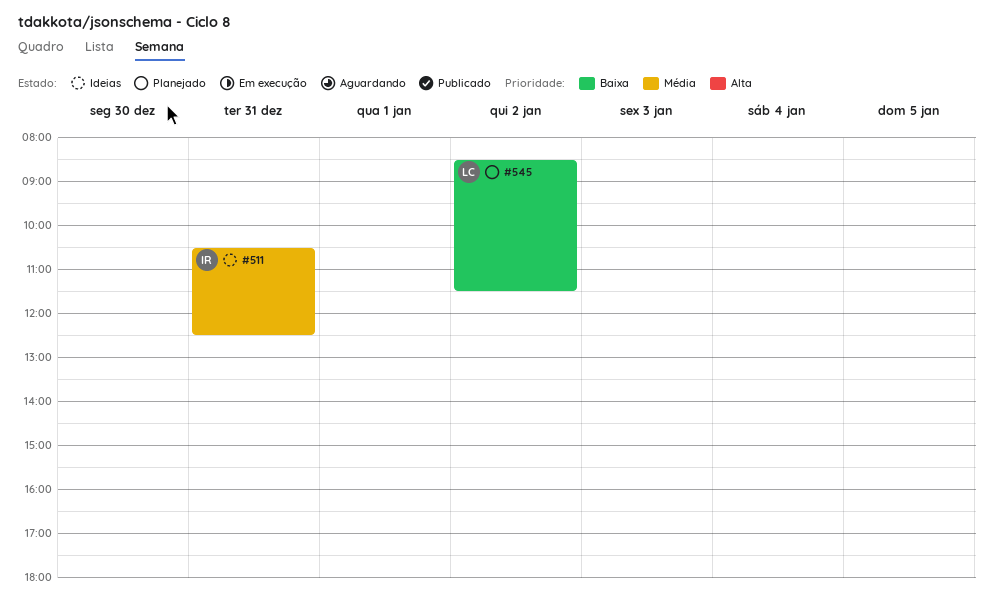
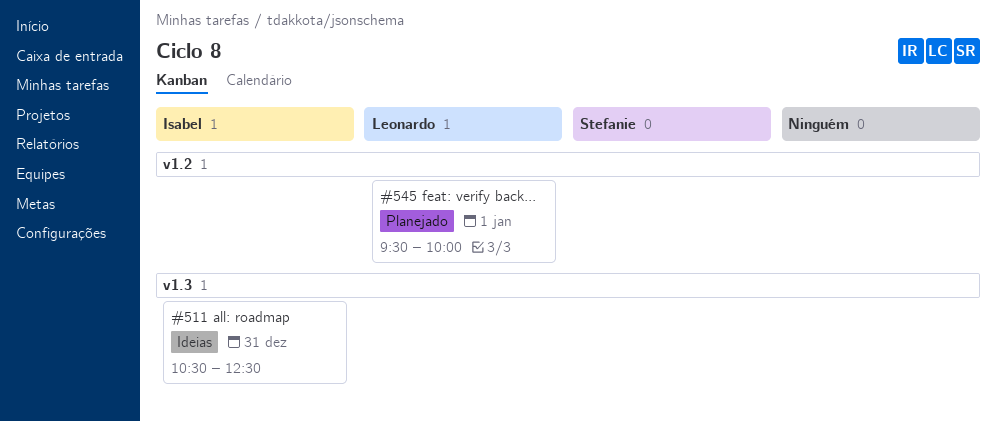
#545, day: Jan 2 -> Jan 1
#545, begins: 08:30 -> 09:30
#545, ends: 11:30 -> 10:00

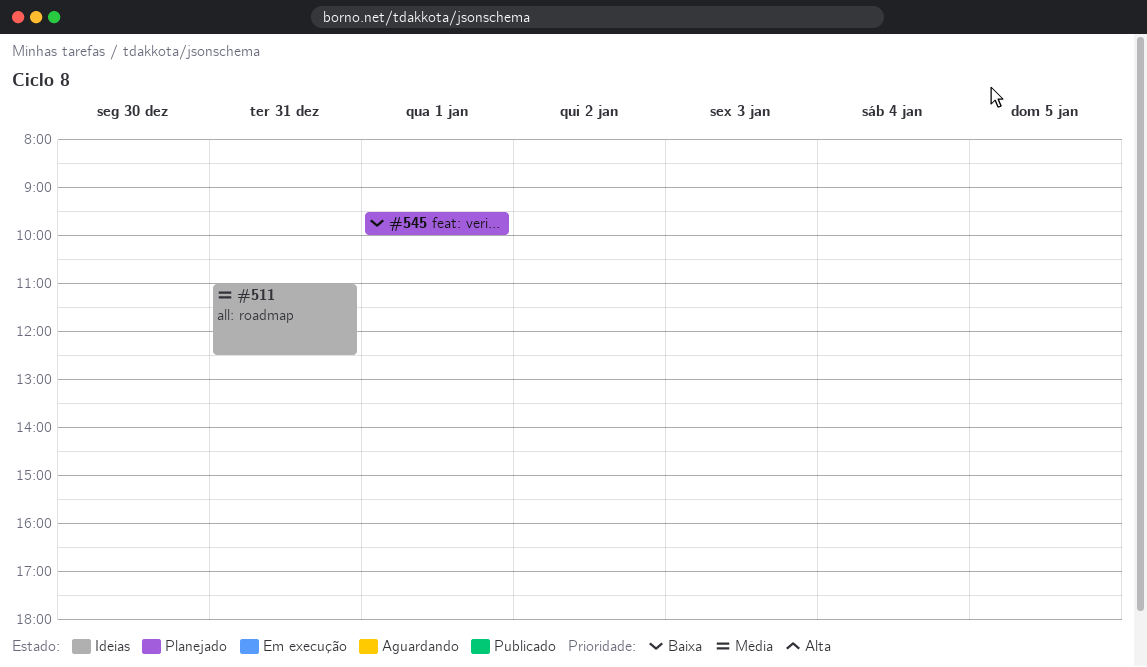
#511, begins: 10:30 -> 11:00

